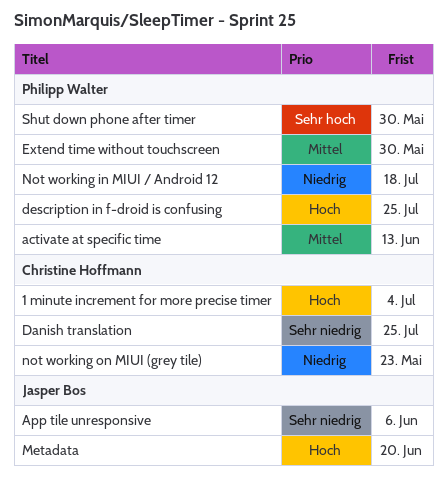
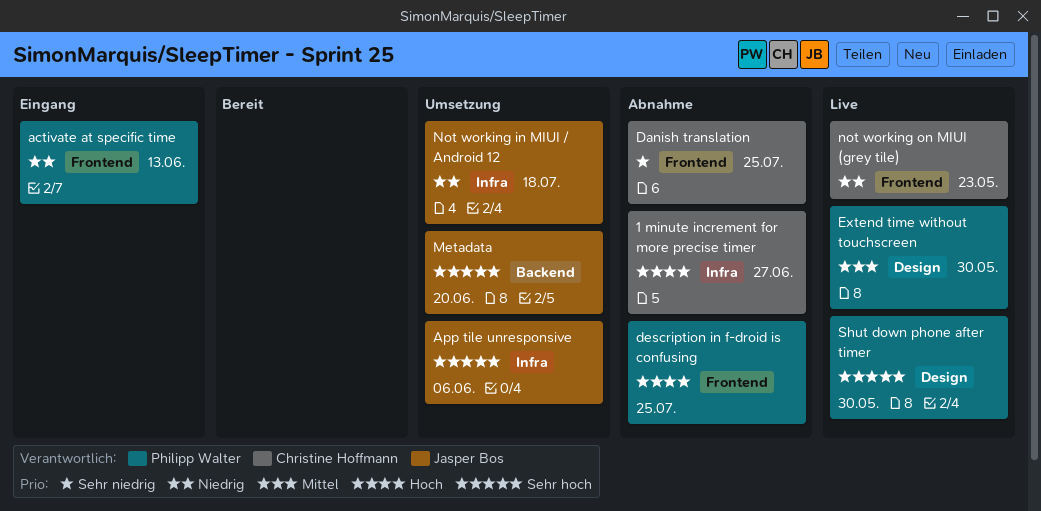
1 minute increment for more precise timer, due: Jul 4 -> Jun 27
activate at specific time, priority: Mittel -> Niedrig
App tile unresponsive, priority: Sehr niedrig -> Sehr hoch
Metadata, priority: Hoch -> Sehr hoch
Not working in MIUI / Android 12, owner: Philipp Walter -> Jasper Bos

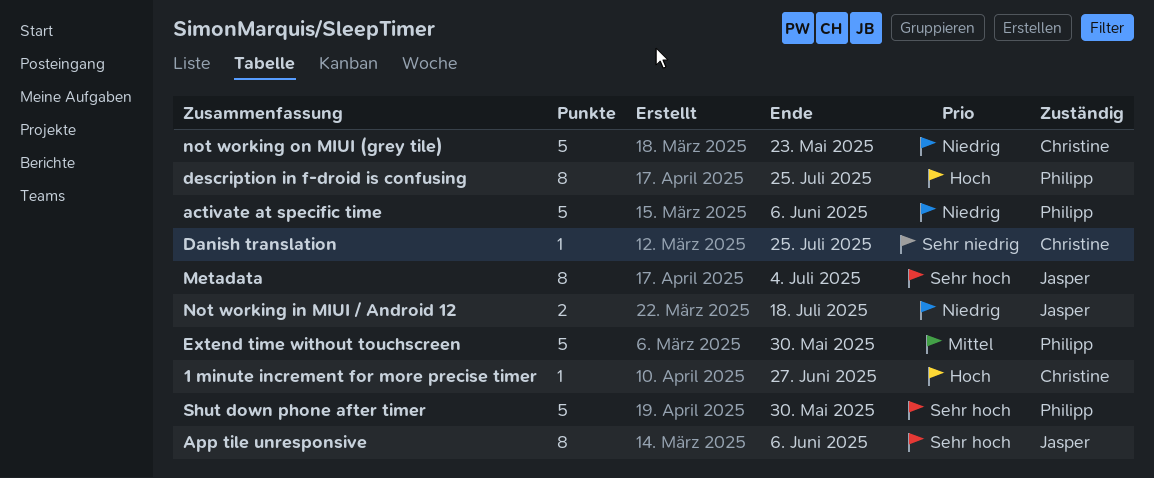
activate at specific time, due: Jun 13 -> Jun 6
Metadata, due: Jun 20 -> Jul 4

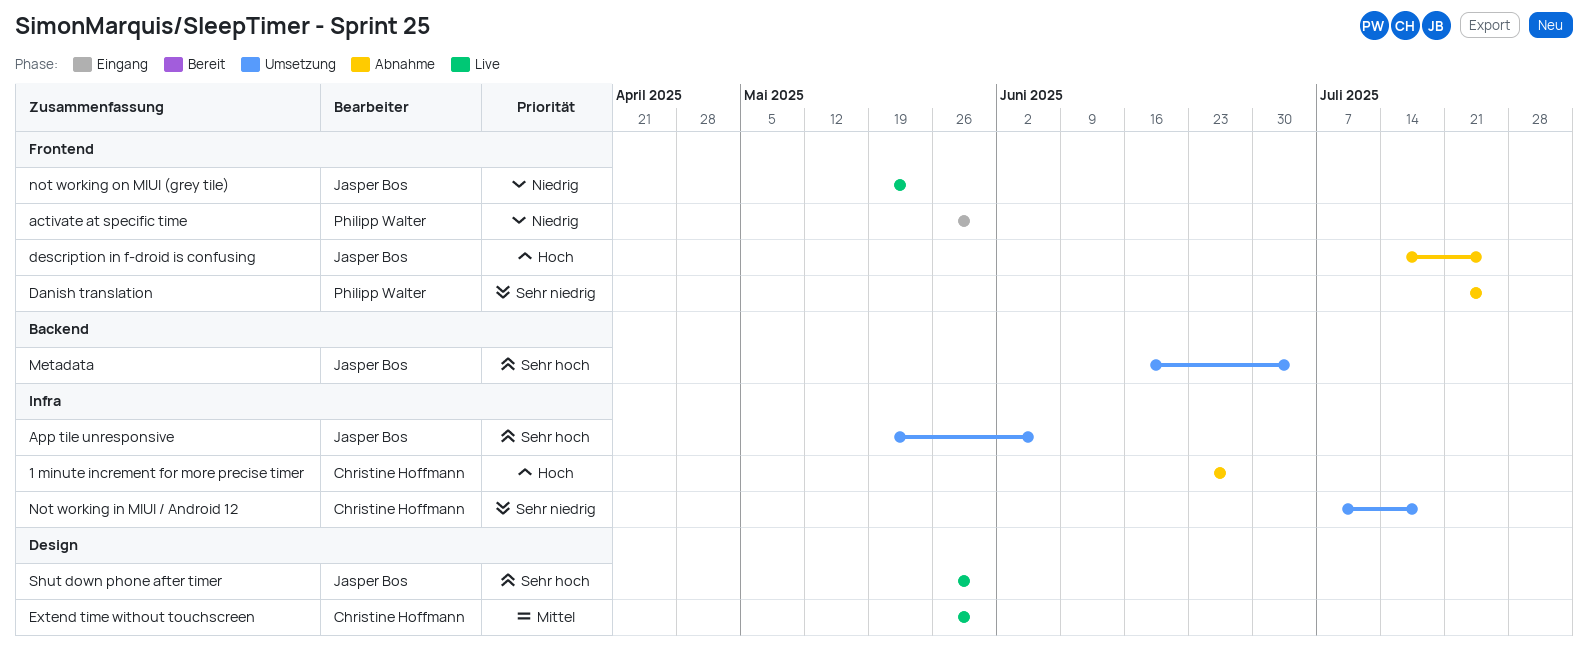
activate at specific time, due: Jun 6 -> May 30
Danish translation, owner: Christine Hoffmann -> Philipp Walter
description in f-droid is confusing, owner: Philipp Walter -> Jasper Bos
Extend time without touchscreen, owner: Philipp Walter -> Christine Hoffmann
Not working in MIUI / Android 12, owner: Jasper Bos -> Christine Hoffmann
Not working in MIUI / Android 12, priority: Niedrig -> Sehr niedrig
not working on MIUI (grey tile), owner: Christine Hoffmann -> Jasper Bos
Shut down phone after timer, owner: Philipp Walter -> Jasper Bos

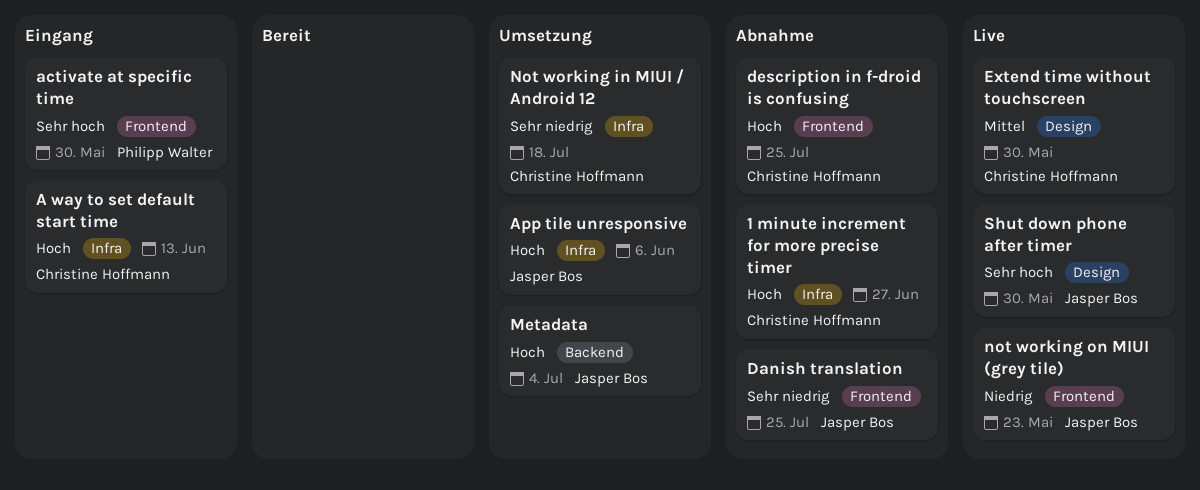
A way to set default start time: none -> present
activate at specific time, priority: Niedrig -> Sehr hoch
App tile unresponsive, priority: Sehr hoch -> Hoch
Danish translation, owner: Philipp Walter -> Jasper Bos
description in f-droid is confusing, owner: Jasper Bos -> Christine Hoffmann
Metadata, priority: Sehr hoch -> Hoch

